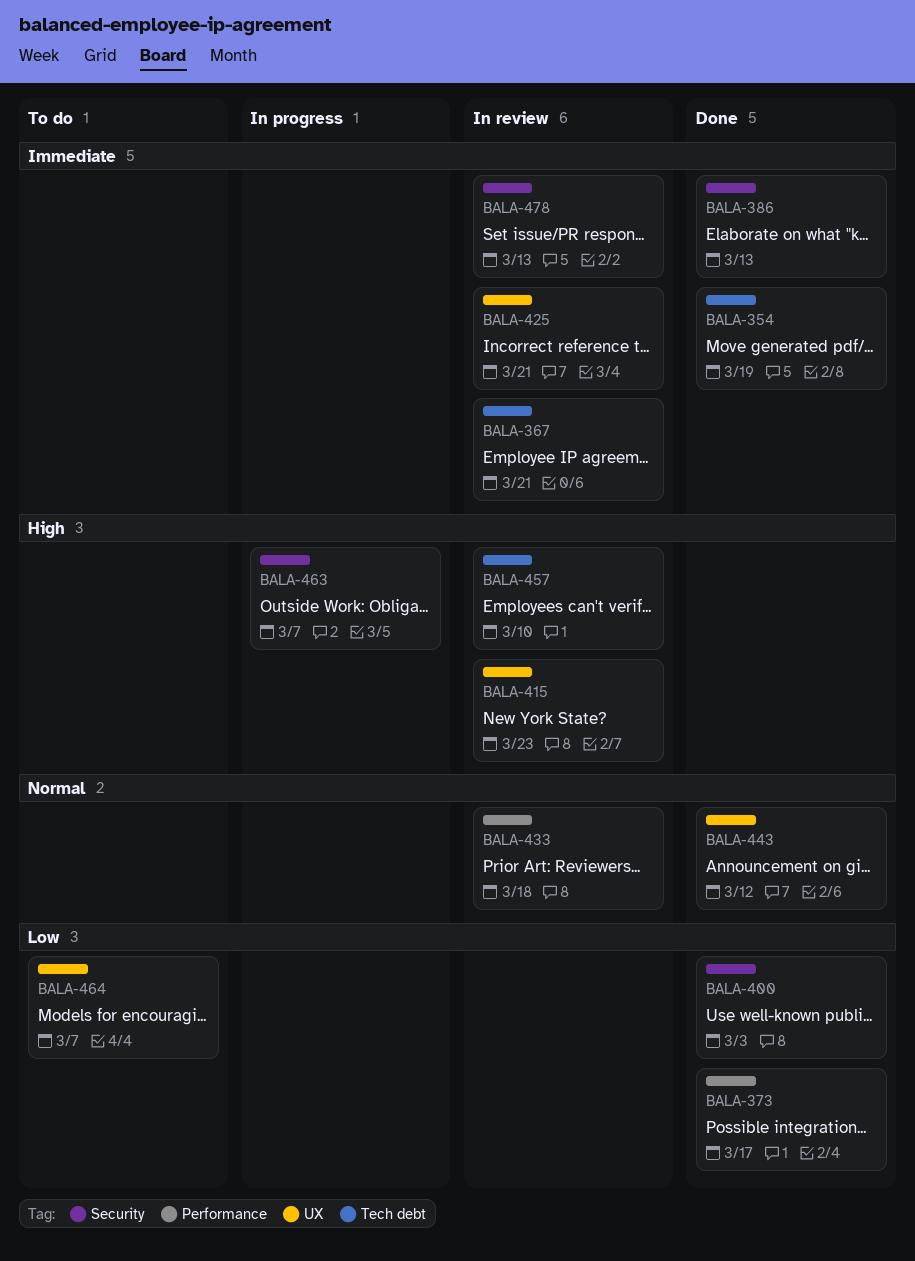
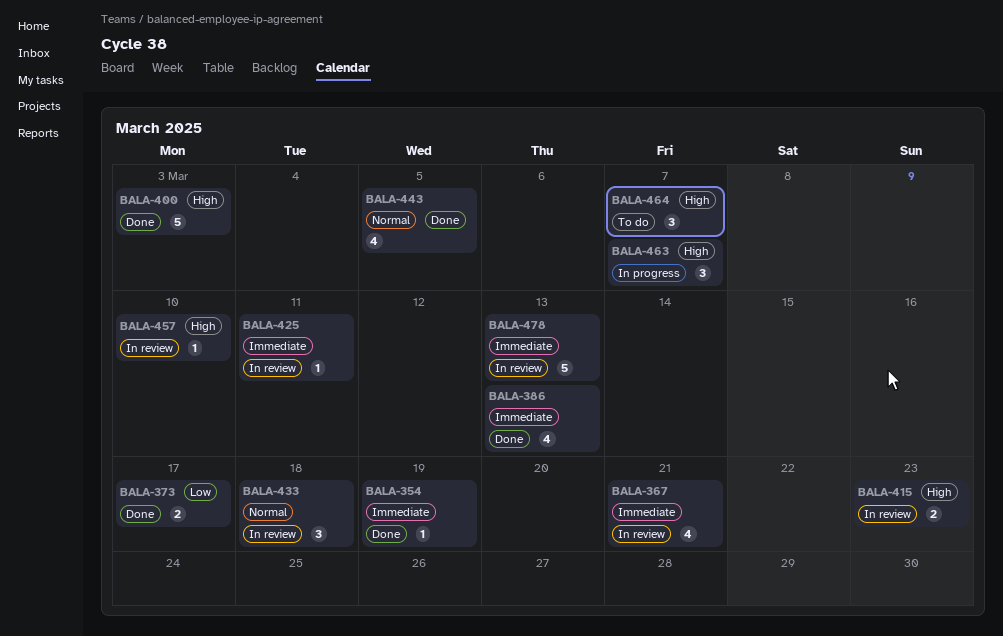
BALA-400, priority: Low -> High
BALA-425, due: Mar 21 -> Mar 11
BALA-443, due: Mar 12 -> Mar 5
BALA-464, priority: Low -> High

